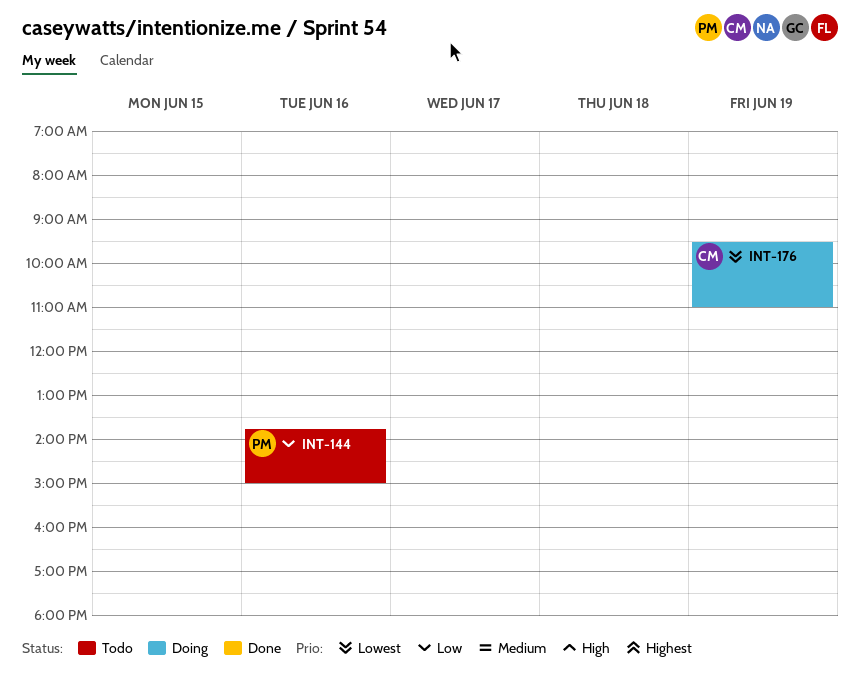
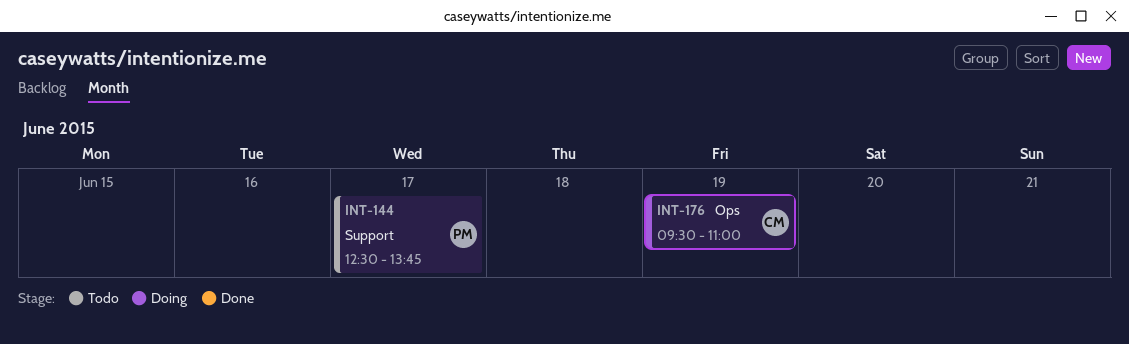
INT-144, day: Jun 16 -> Jun 17
INT-144, begins: 13:45 -> 12:30
INT-144, ends: 15:00 -> 13:45

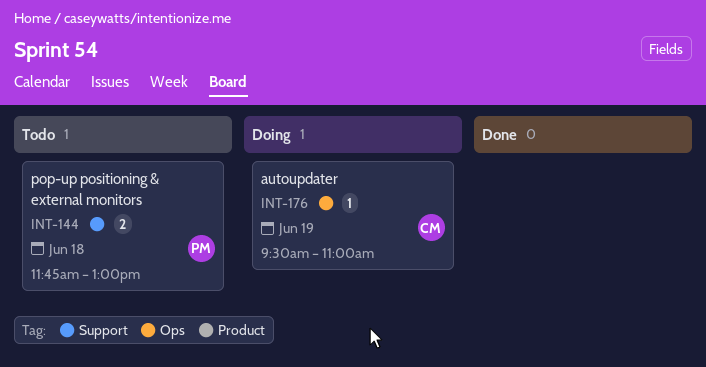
INT-144, day: Jun 17 -> Jun 18
INT-144, begins: 12:30 -> 11:45
INT-144, ends: 13:45 -> 13:00

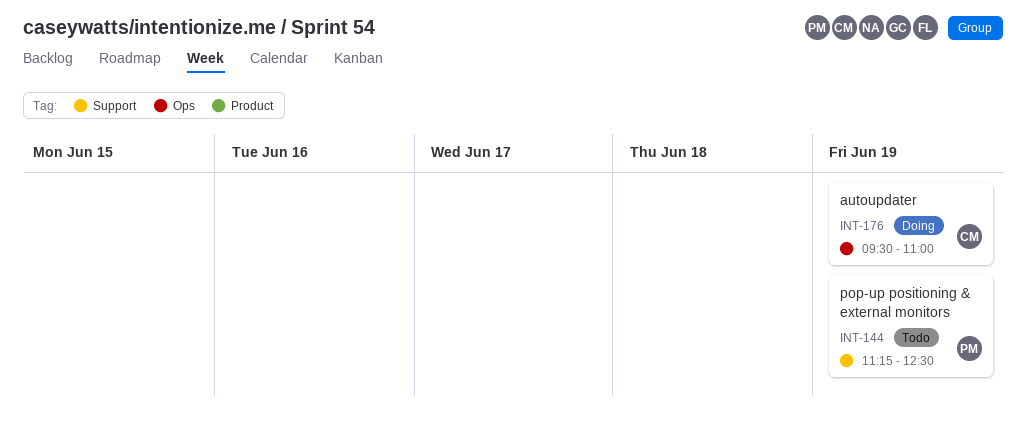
INT-144, day: Jun 18 -> Jun 19
INT-144, begins: 11:45 -> 11:15
INT-144, ends: 13:00 -> 12:30

